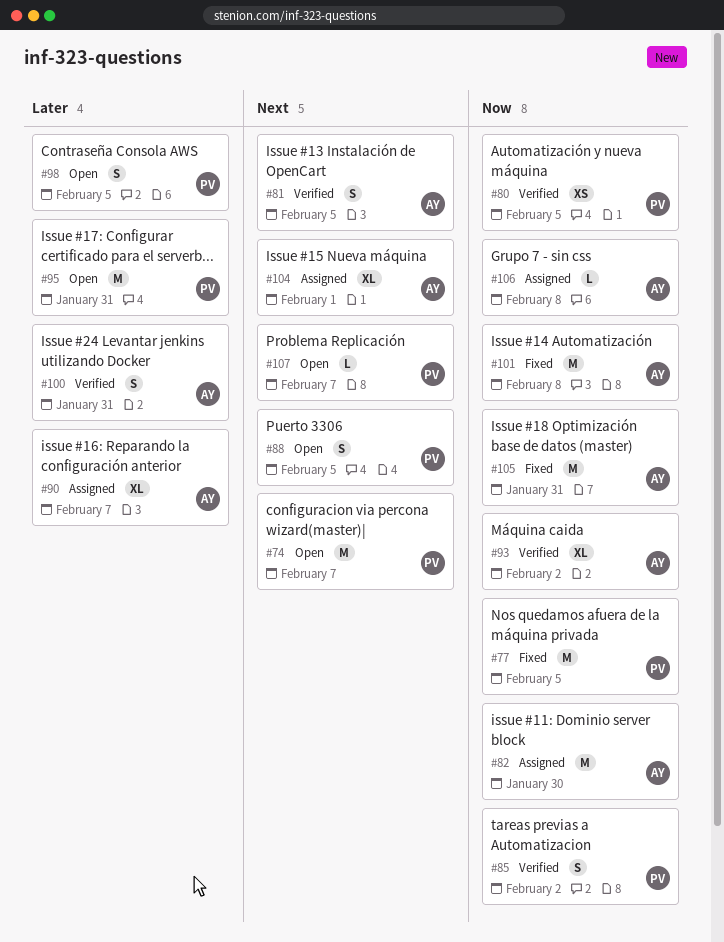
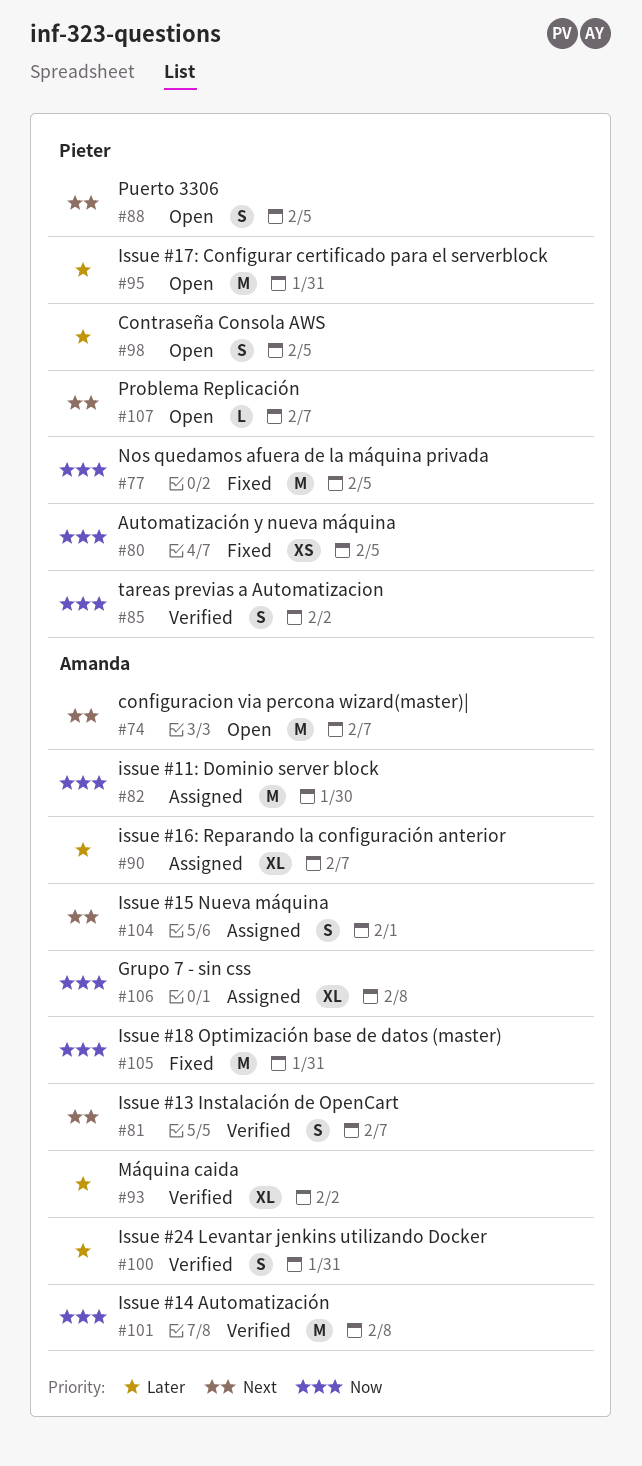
#74, owner: Pieter -> Amanda
#80, status: Verified -> Fixed
#81, due: Feb 5 -> Feb 7
#93, priority: Now -> Later
#101, status: Fixed -> Verified
#104, estimate: XL -> S
#106, estimate: L -> XL

